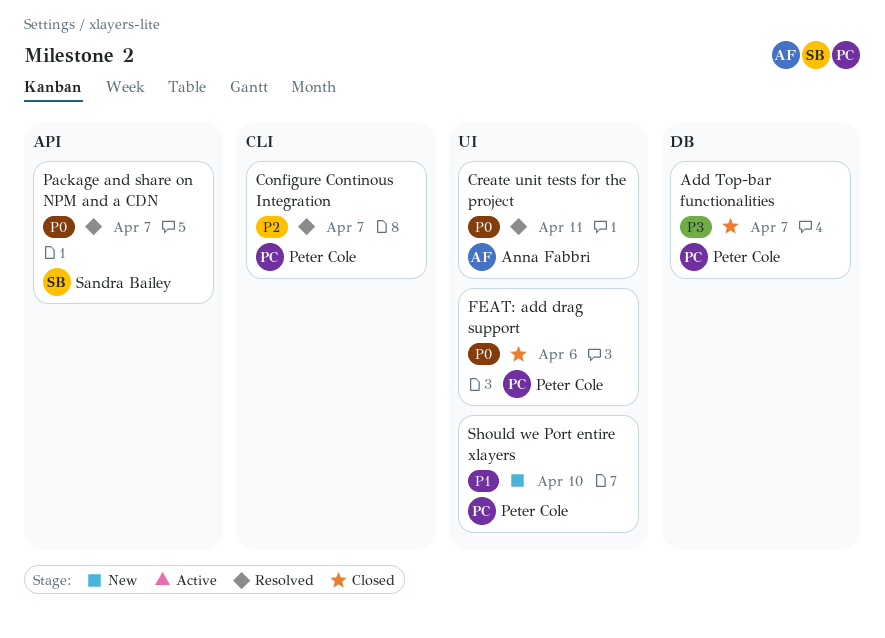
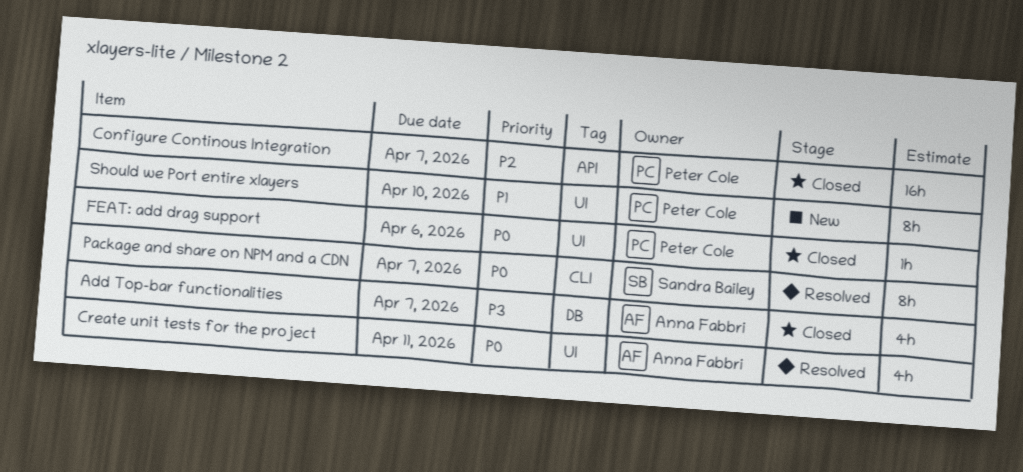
Add Top-bar functionalities, owner: Peter Cole -> Anna Fabbri
Configure Continous Integration, status: Resolved -> Closed
Configure Continous Integration, label: CLI -> API
Package and share on NPM and a CDN, label: API -> CLI

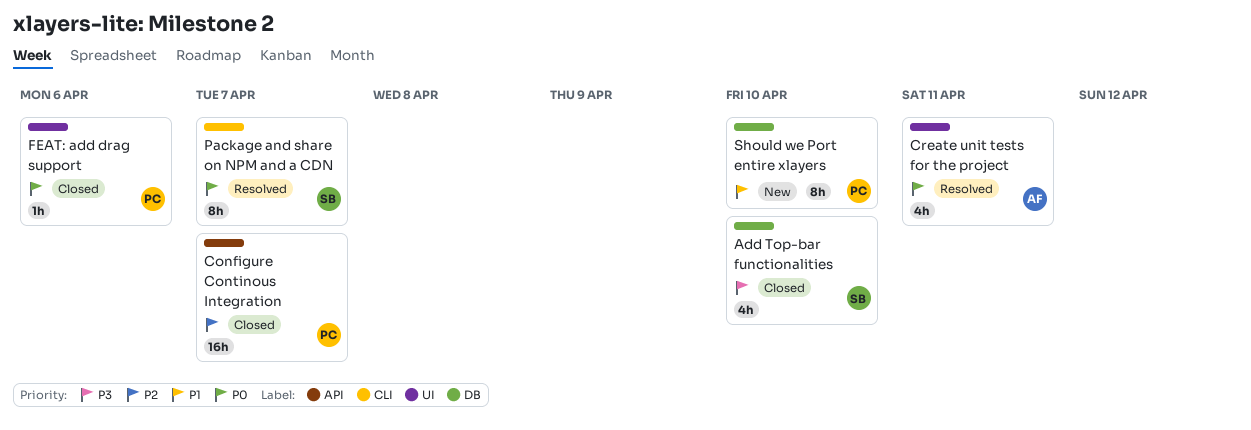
Add Top-bar functionalities, owner: Anna Fabbri -> Sandra Bailey
Add Top-bar functionalities, due: Apr 7 -> Apr 10
Should we Port entire xlayers, label: UI -> DB

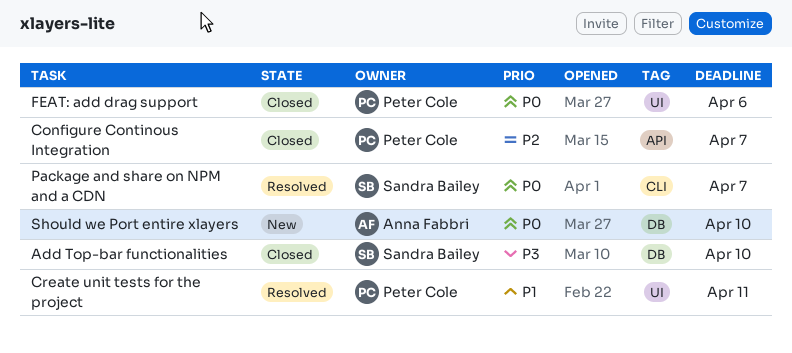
Create unit tests for the project, owner: Anna Fabbri -> Peter Cole
Create unit tests for the project, priority: P0 -> P1
Should we Port entire xlayers, owner: Peter Cole -> Anna Fabbri
Should we Port entire xlayers, priority: P1 -> P0

